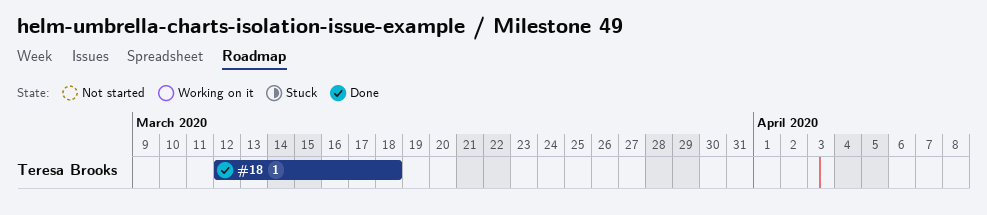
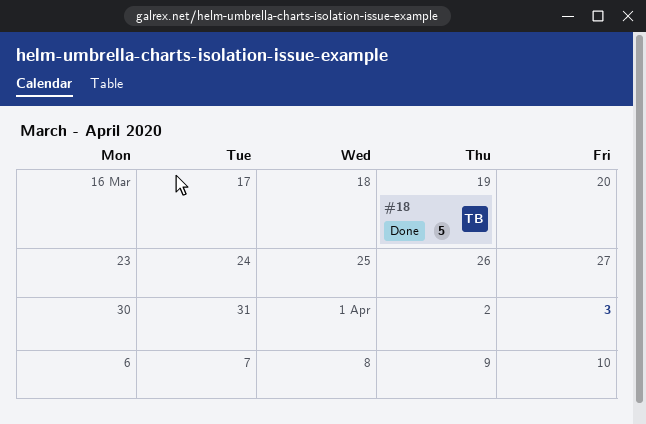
#18, estimate: 1 -> 5
#18, due: Mar 18 -> Mar 19

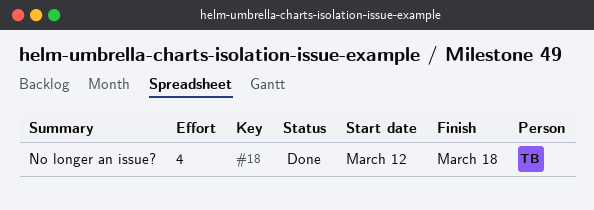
#18, estimate: 5 -> 4
#18, due: Mar 19 -> Mar 18

